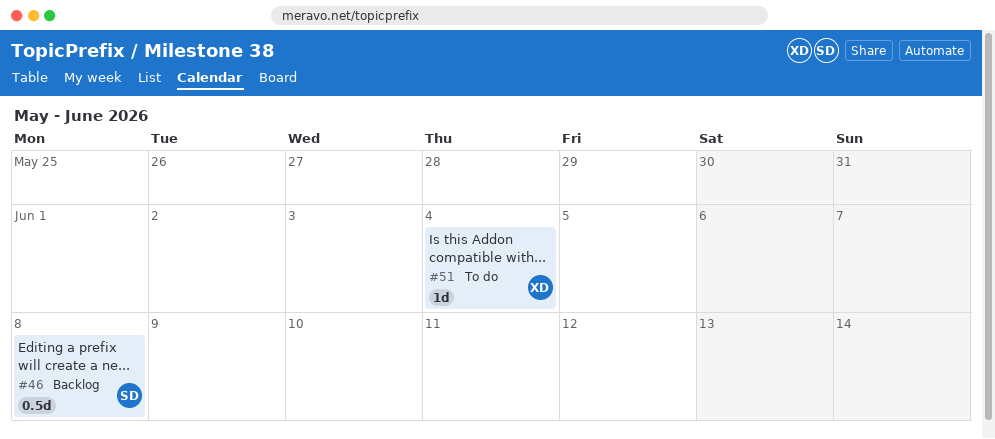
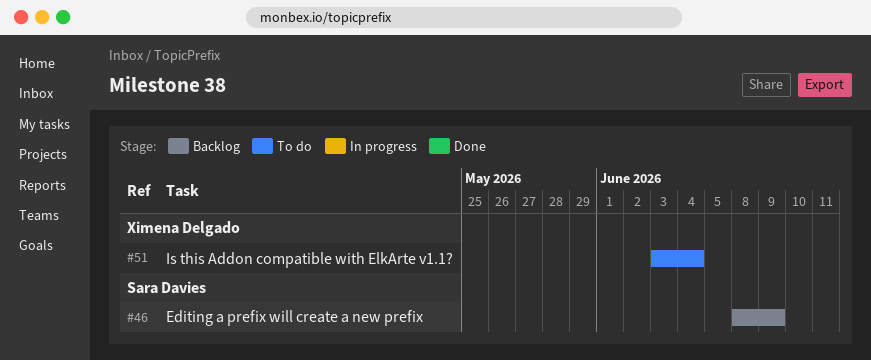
#46, due: Jun 8 -> Jun 9

